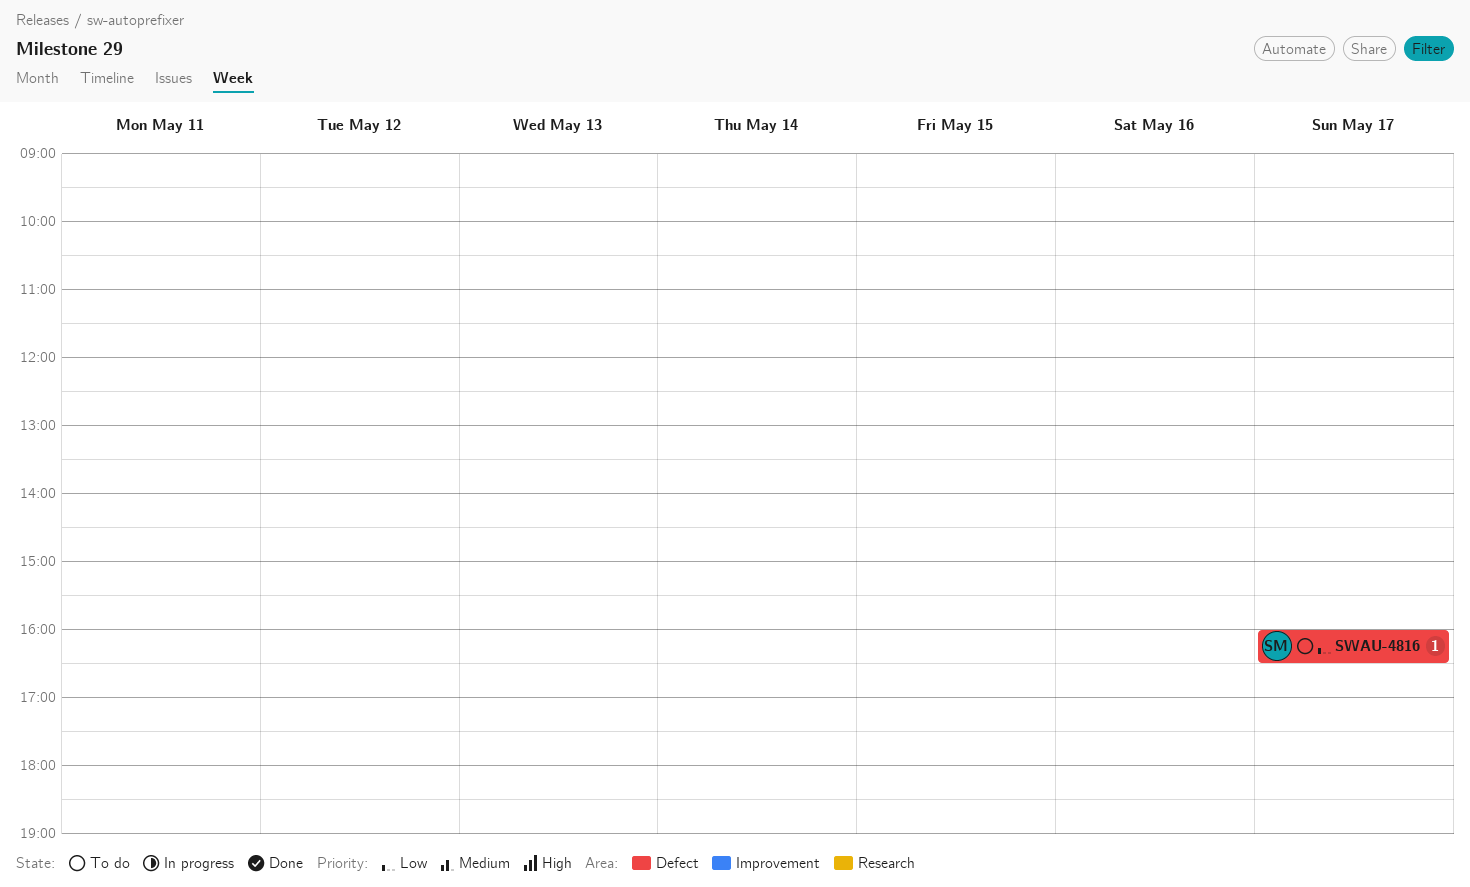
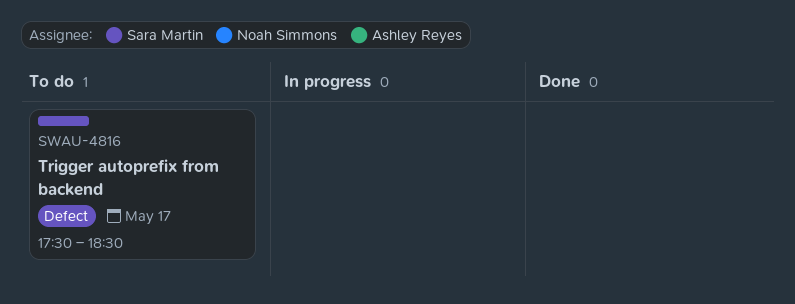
SWAU-4816, begins: 16:00 -> 17:30
SWAU-4816, ends: 16:30 -> 18:30

